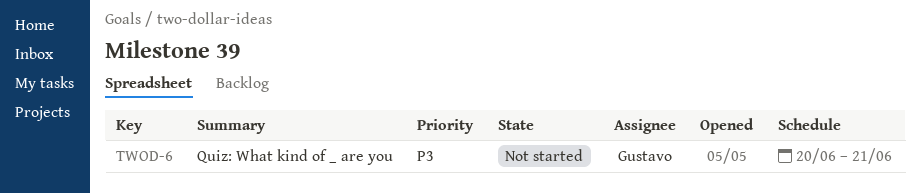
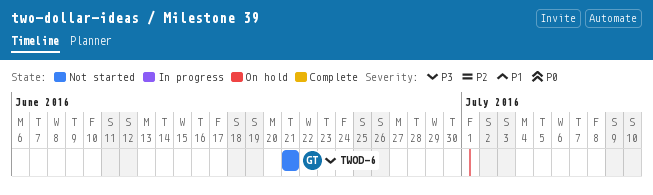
TWOD-6, start: Jun 20 -> Jun 21

